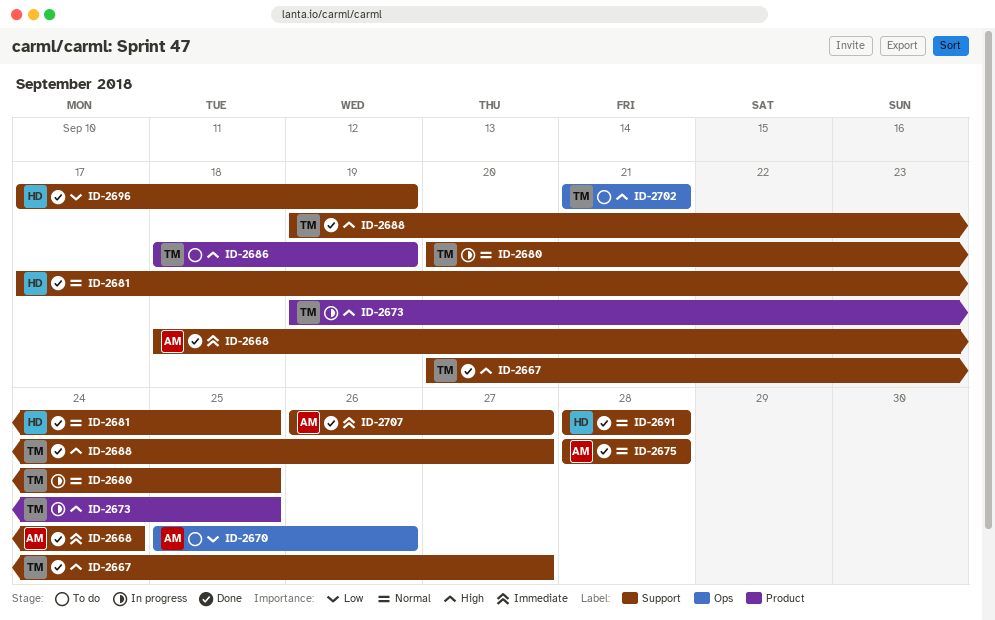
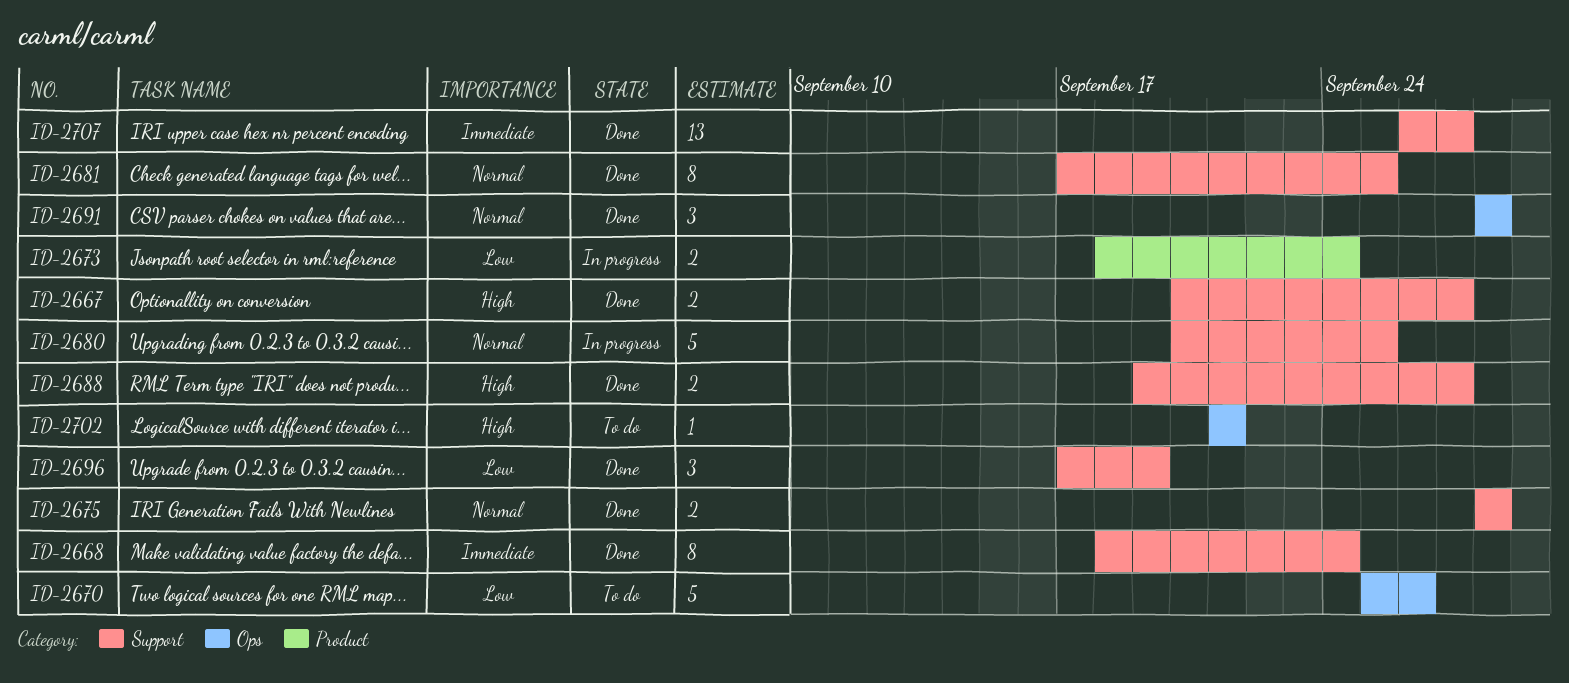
ID-2673, priority: High -> Low
ID-2673, start: Sep 19 -> Sep 18
ID-2673, due: Sep 25 -> Sep 24
ID-2686: present -> none
ID-2691, label: Support -> Ops

